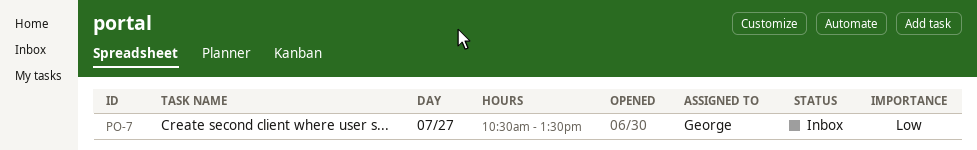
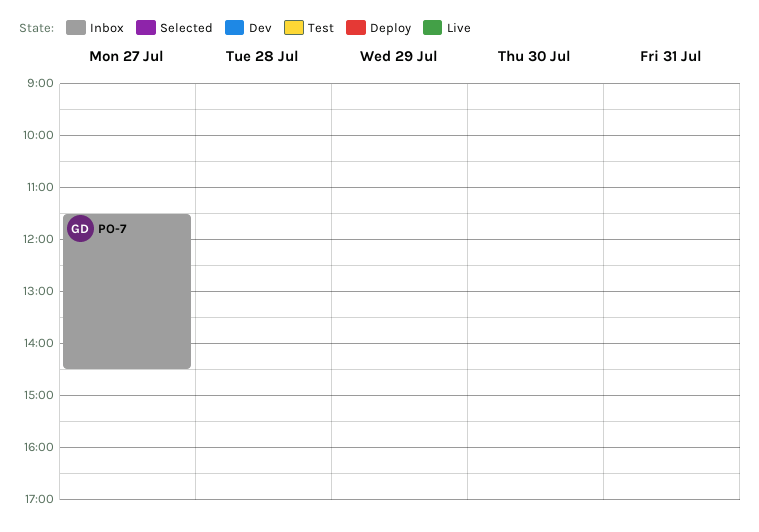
PO-7, begins: 10:30 -> 11:30
PO-7, ends: 13:30 -> 14:30

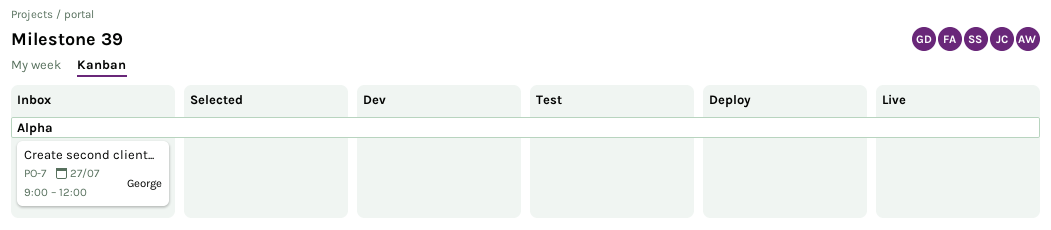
PO-7, begins: 11:30 -> 09:00
PO-7, ends: 14:30 -> 12:00

